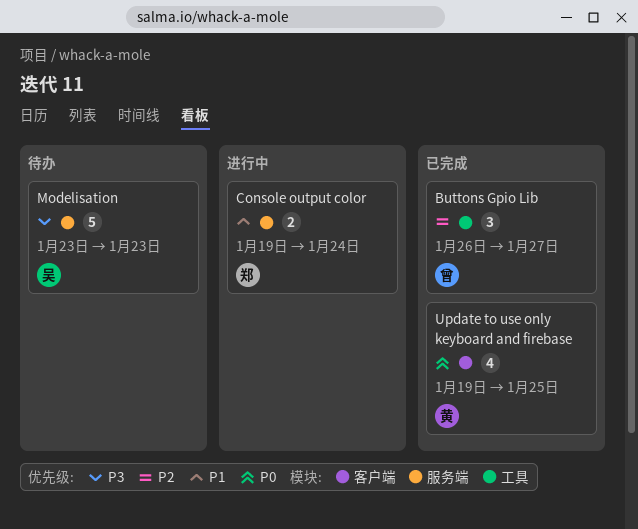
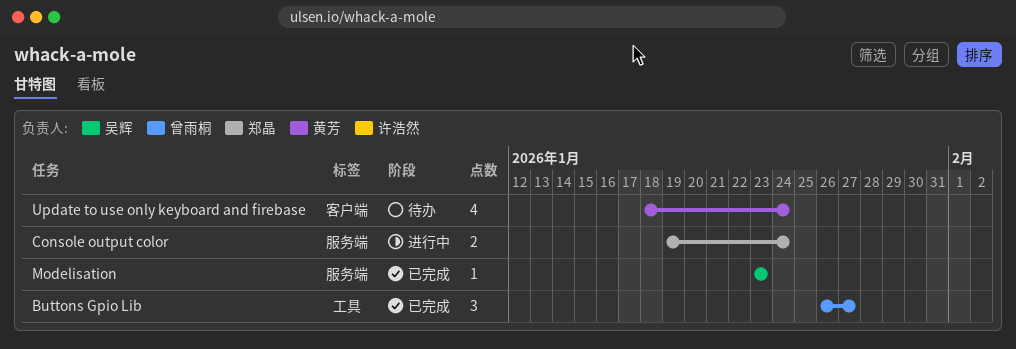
Modelisation, status: 待办 -> 已完成
Modelisation, estimate: 5 -> 1
Update to use only keyboard and firebase, status: 已完成 -> 待办
Update to use only keyboard and firebase, start: Jan 19 -> Jan 18
Update to use only keyboard and firebase, due: Jan 25 -> Jan 24

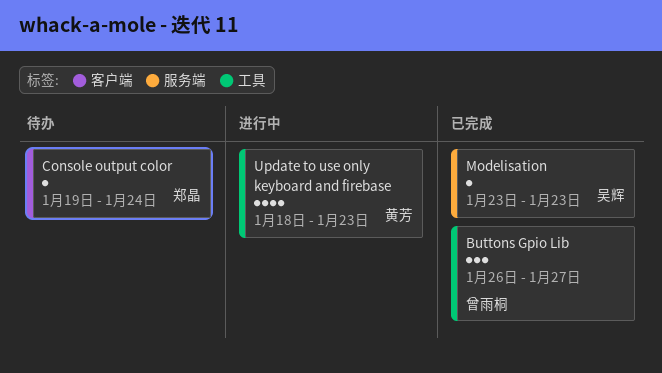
Console output color, status: 进行中 -> 待办
Console output color, label: 服务端 -> 客户端
Console output color, estimate: 2 -> 1
Update to use only keyboard and firebase, status: 待办 -> 进行中
Update to use only keyboard and firebase, label: 客户端 -> 工具
Update to use only keyboard and firebase, due: Jan 24 -> Jan 23

